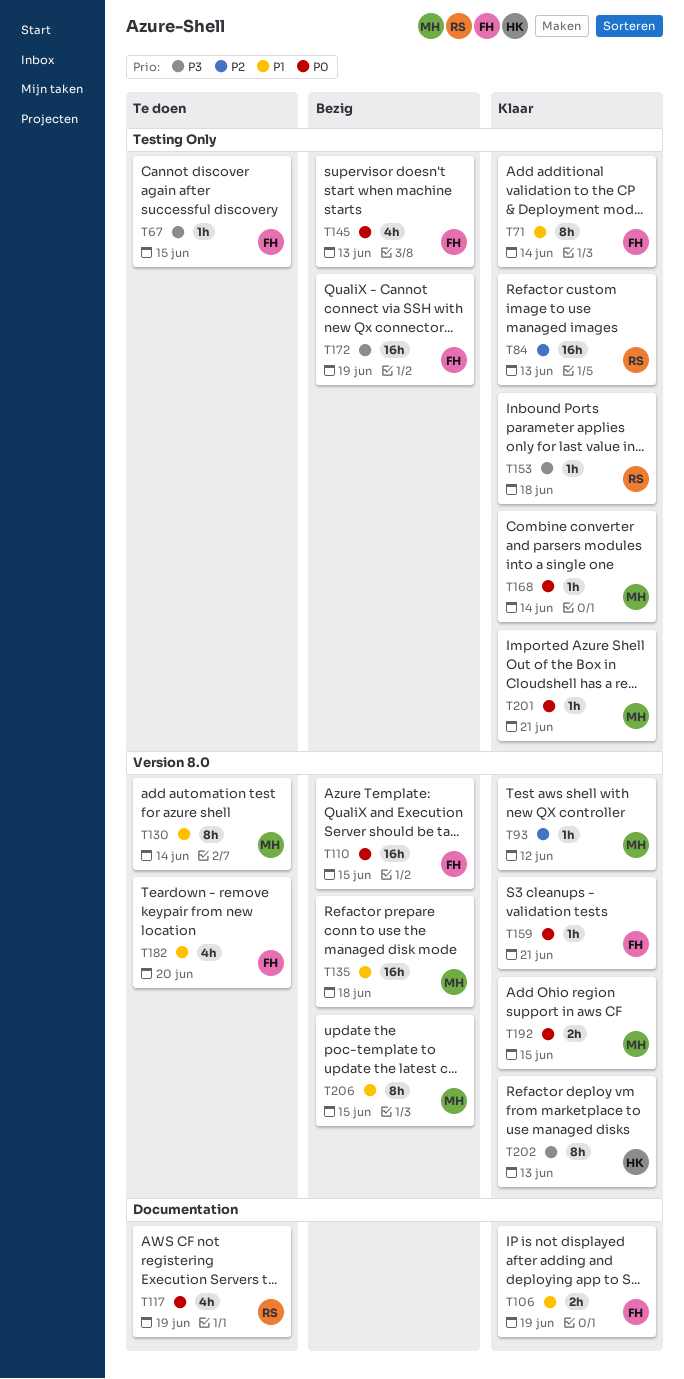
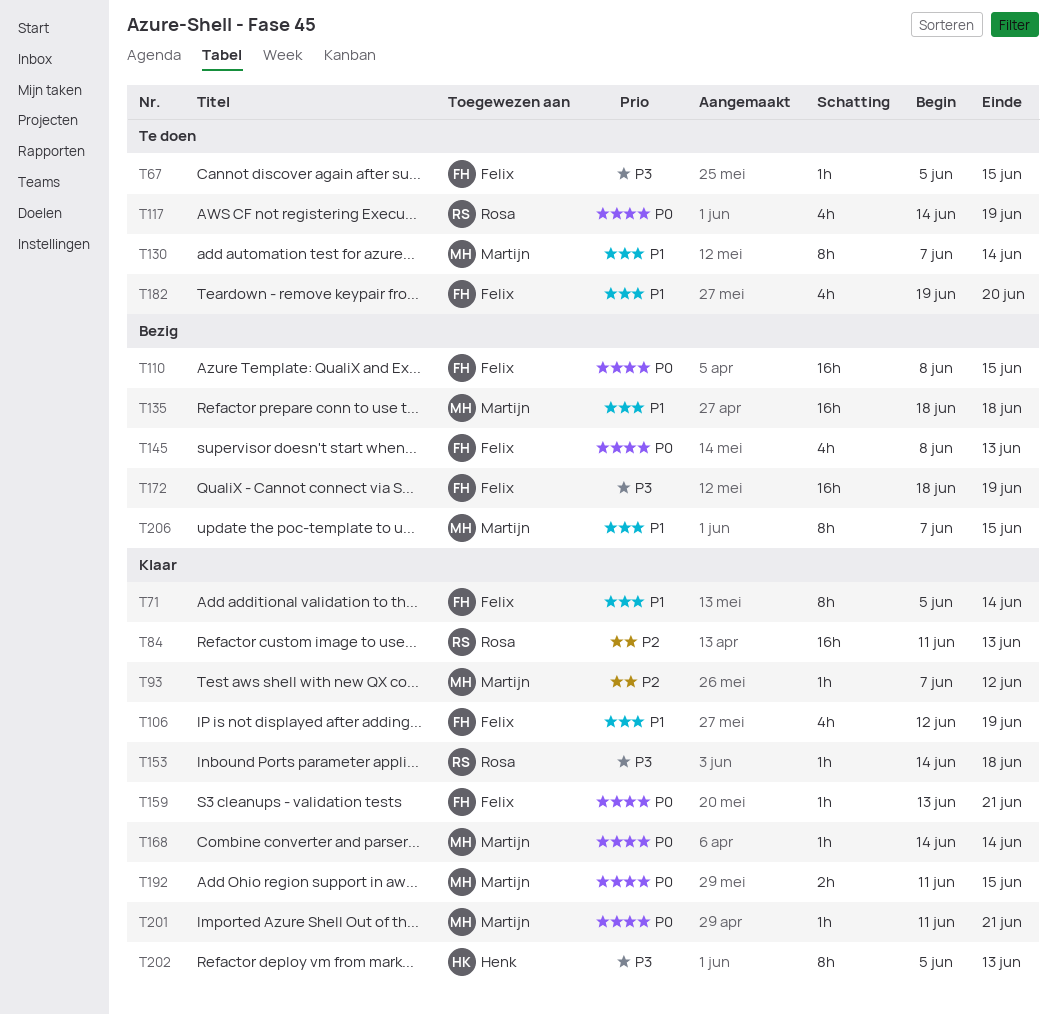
T106, estimate: 2h -> 4h

